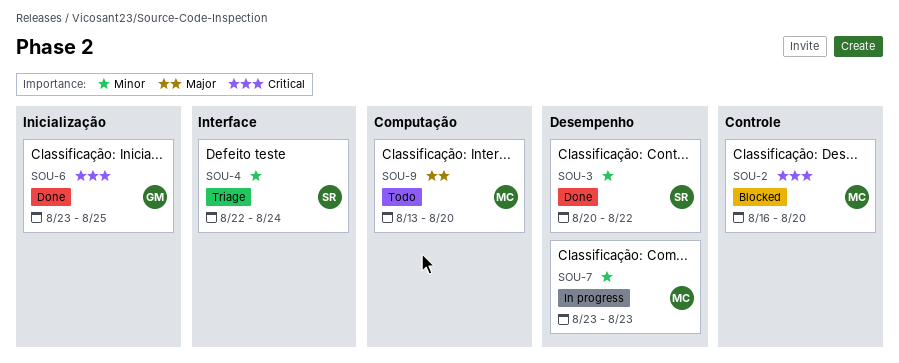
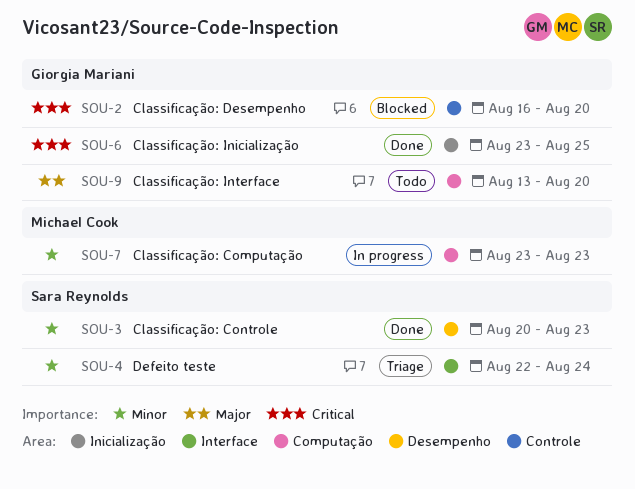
SOU-2, owner: Michael Cook -> Giorgia Mariani
SOU-3, due: Aug 22 -> Aug 23
SOU-7, label: Desempenho -> Computação
SOU-9, owner: Michael Cook -> Giorgia Mariani

